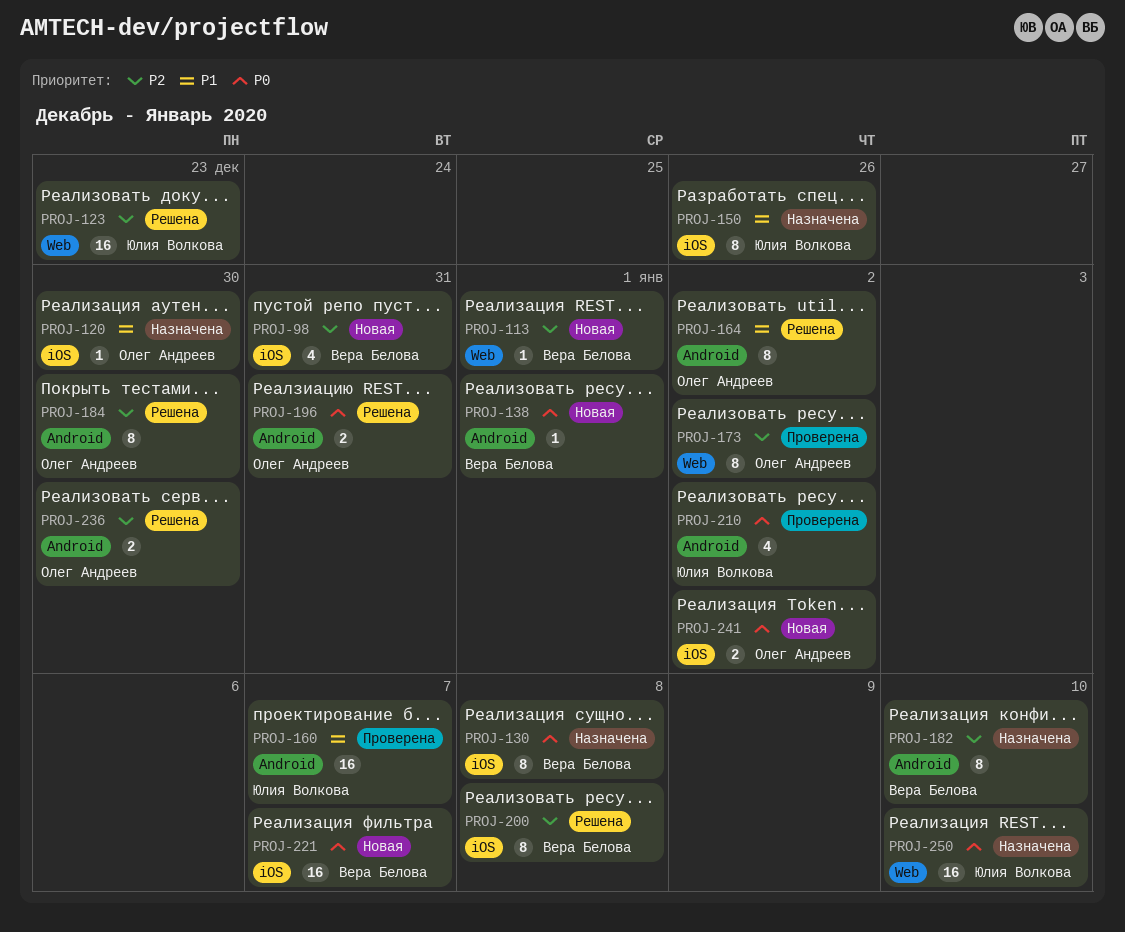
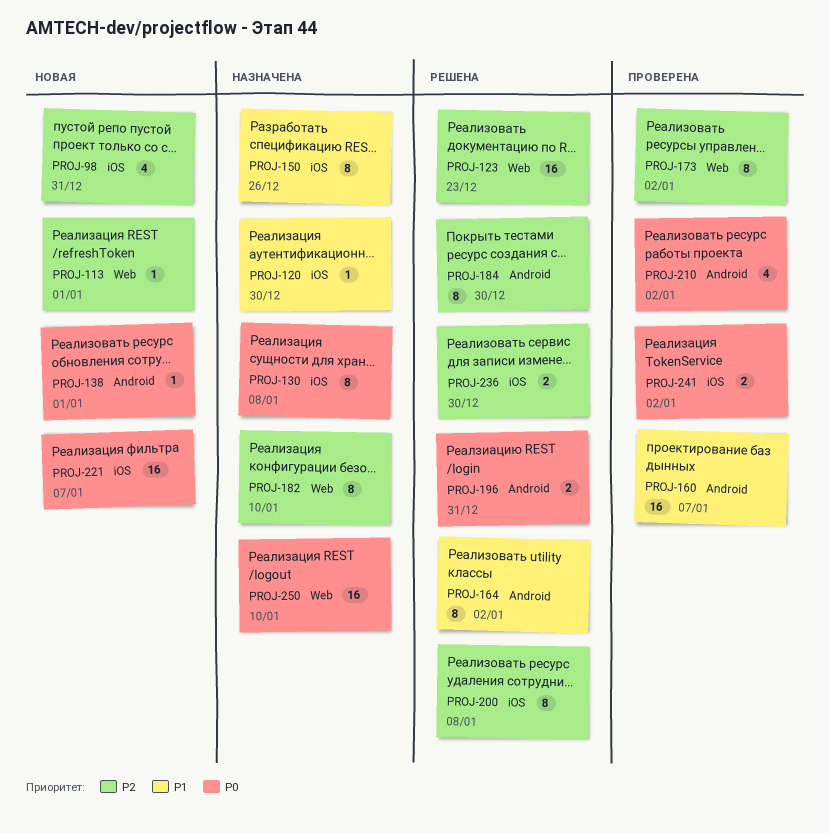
PROJ-182, label: Android -> Web
PROJ-236, label: Android -> iOS
PROJ-241, status: Новая -> Проверена

